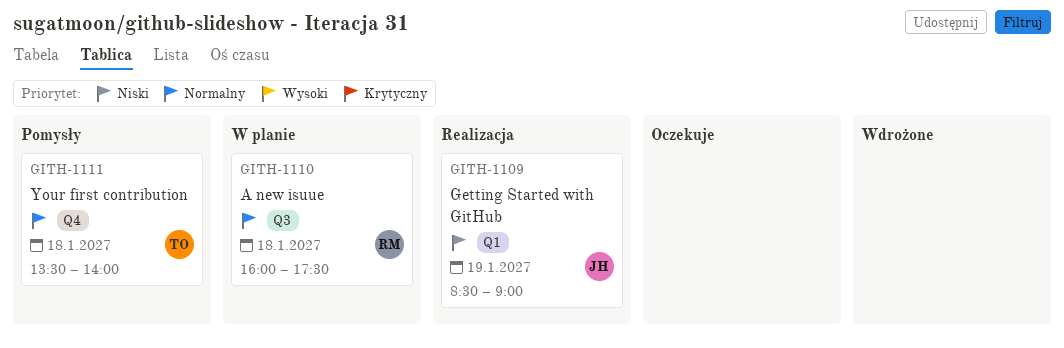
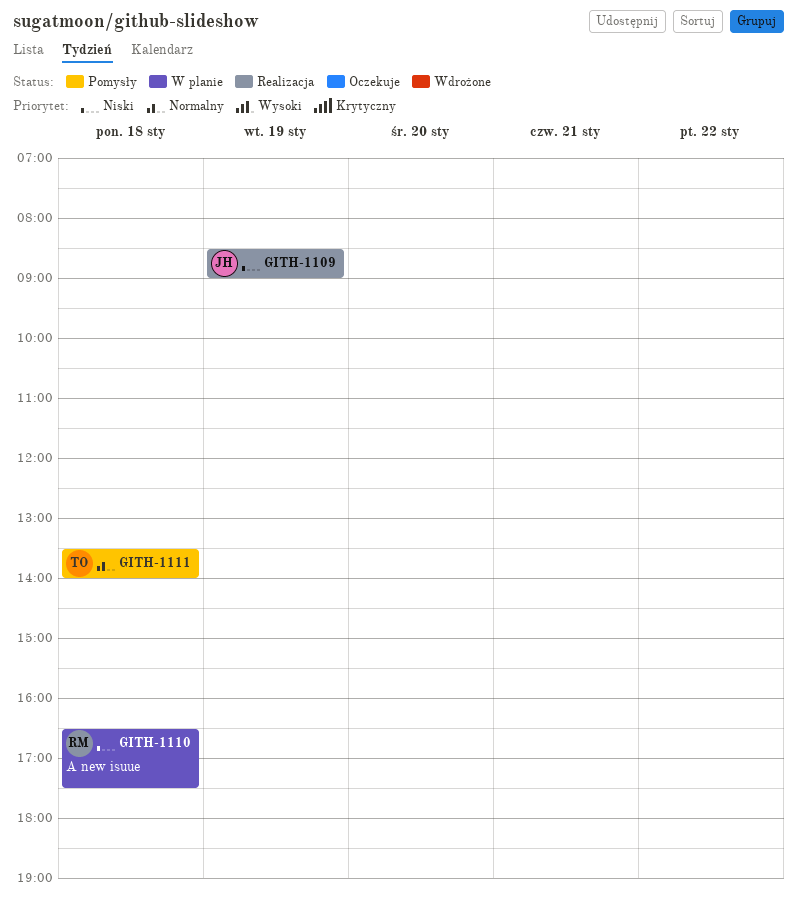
GITH-1110, priority: Normalny -> Niski
GITH-1110, begins: 16:00 -> 16:30

